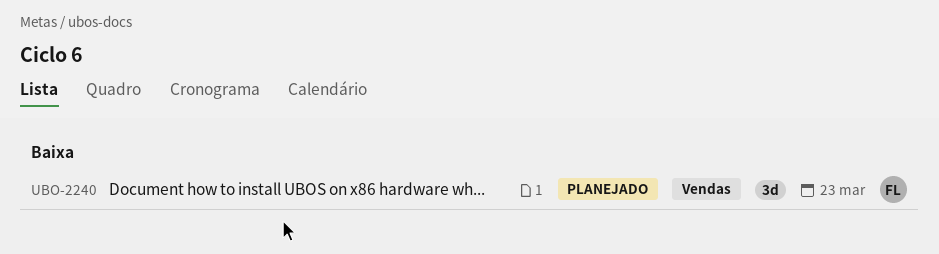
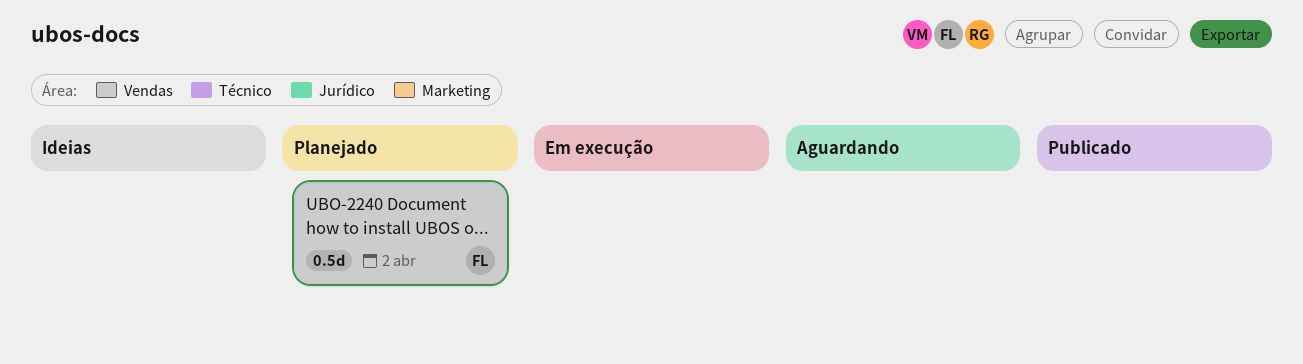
UBO-2240, estimate: 3d -> 0.5d
UBO-2240, due: Mar 23 -> Apr 2

